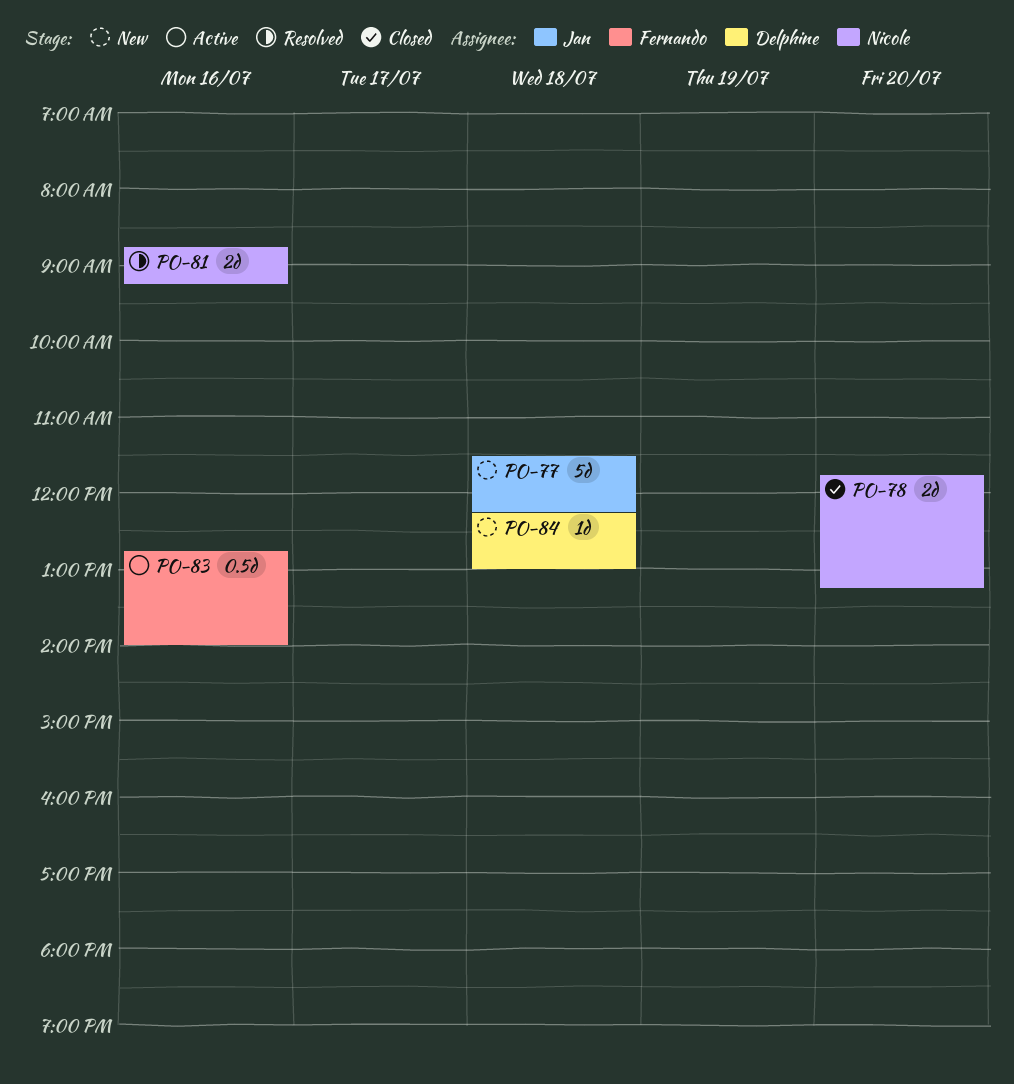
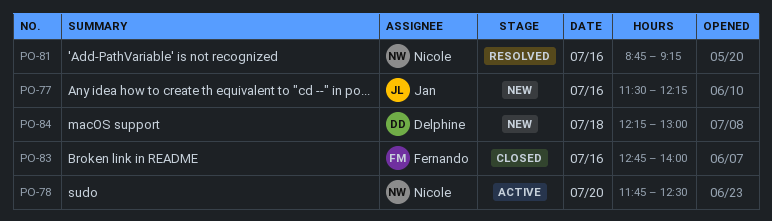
PO-77, day: Jul 18 -> Jul 16
PO-78, status: Closed -> Active
PO-78, ends: 13:15 -> 12:30
PO-83, status: Active -> Closed

